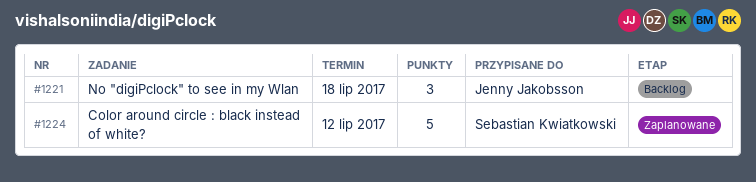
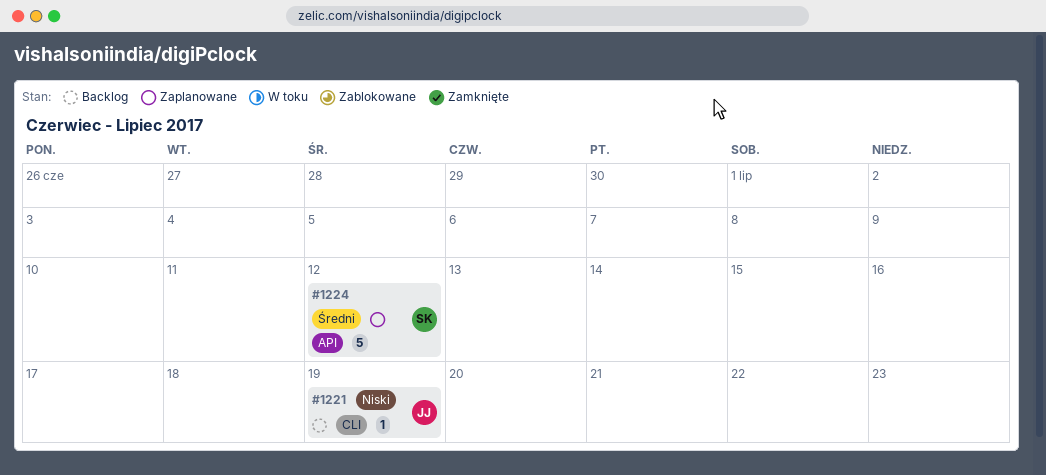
#1221, estimate: 3 -> 1
#1221, due: Jul 18 -> Jul 19

